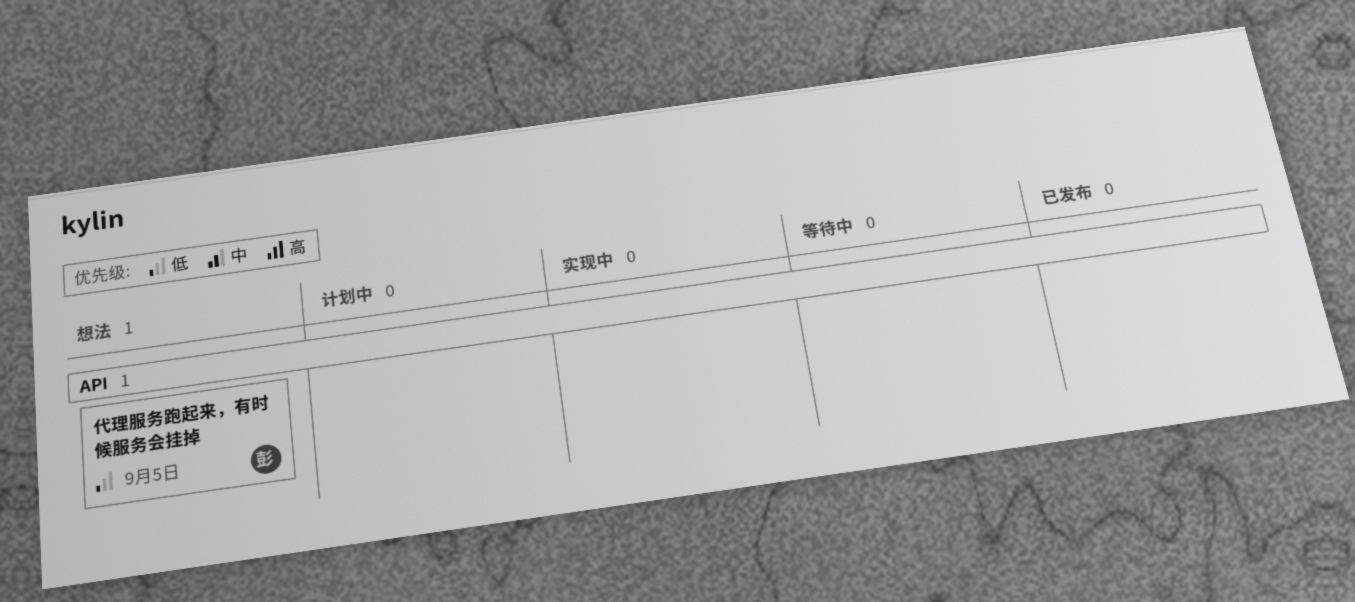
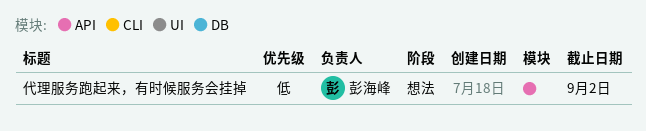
代理服务跑起来，有时候服务会挂掉, due: Sep 5 -> Sep 2

